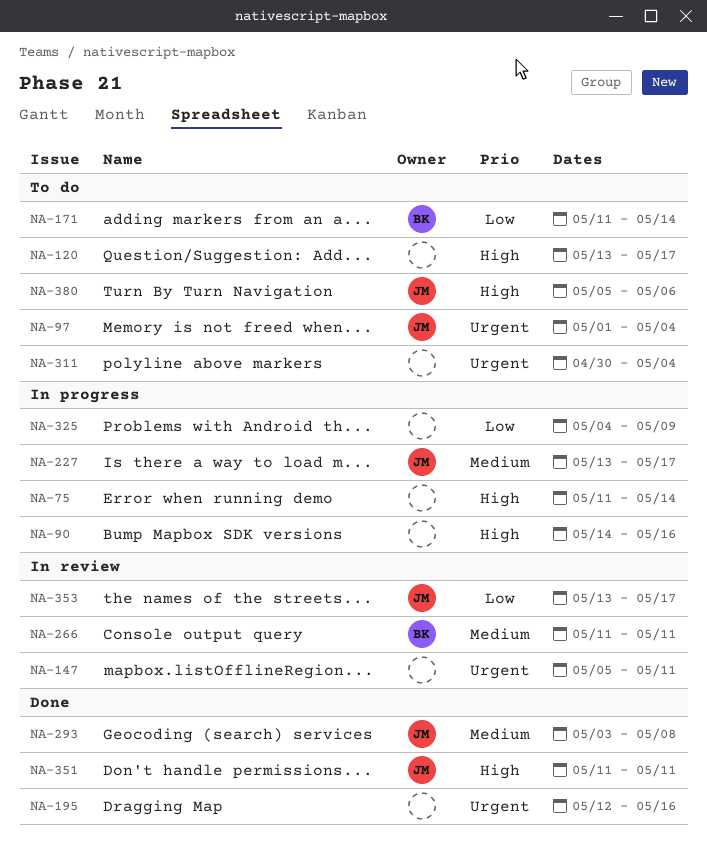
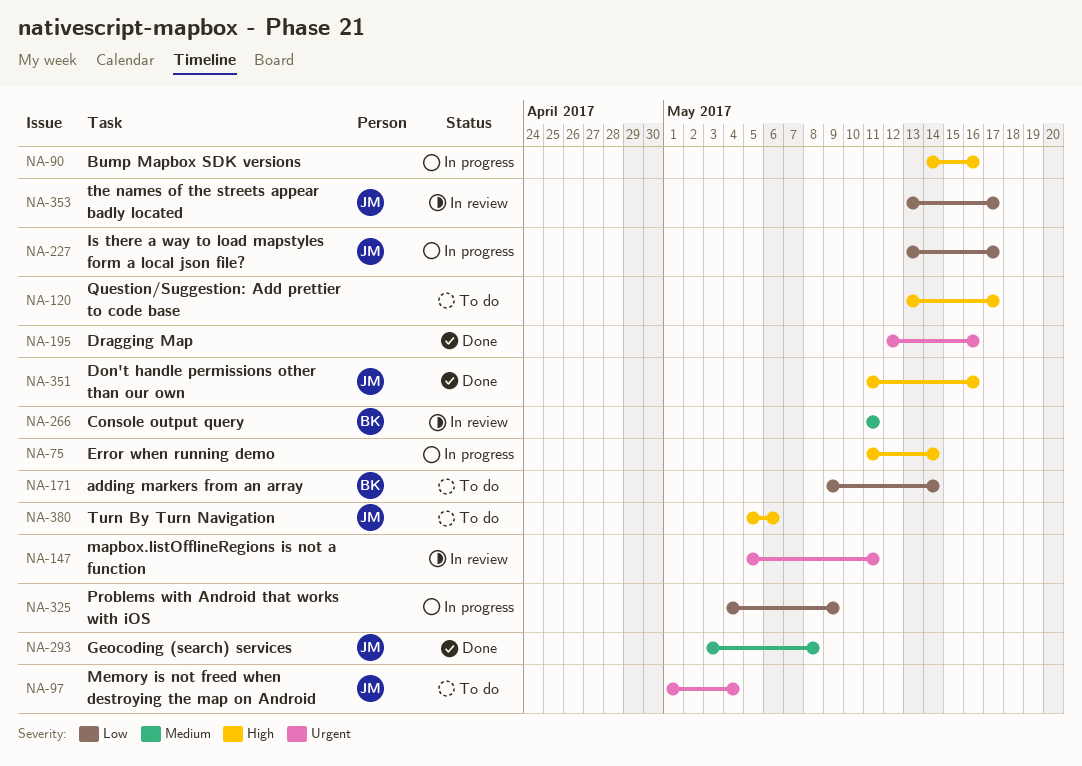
NA-171, start: May 11 -> May 9
NA-227, priority: Medium -> Low
NA-311: present -> none
NA-351, due: May 11 -> May 16

